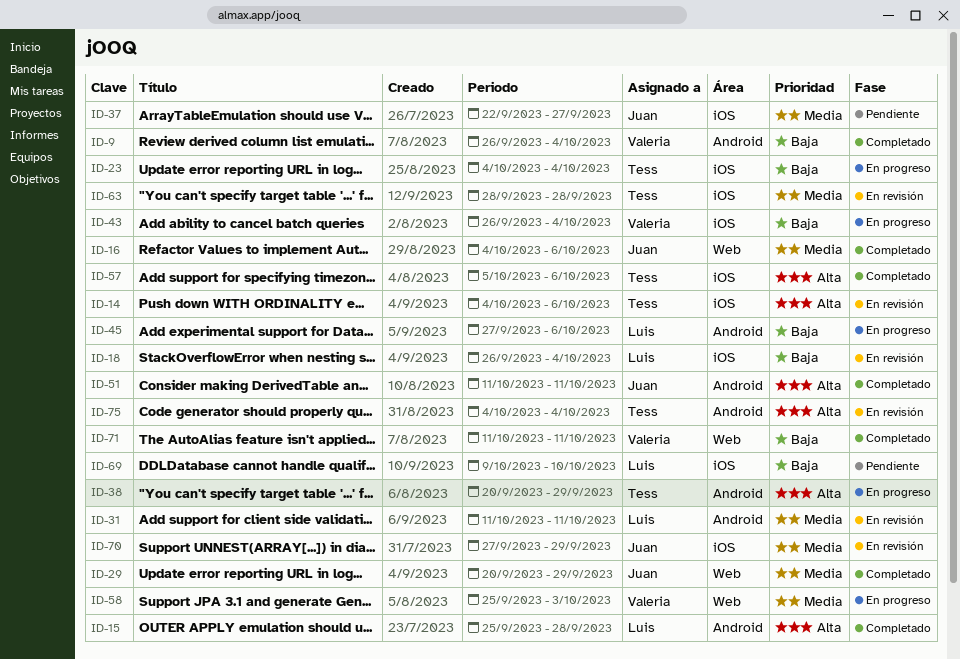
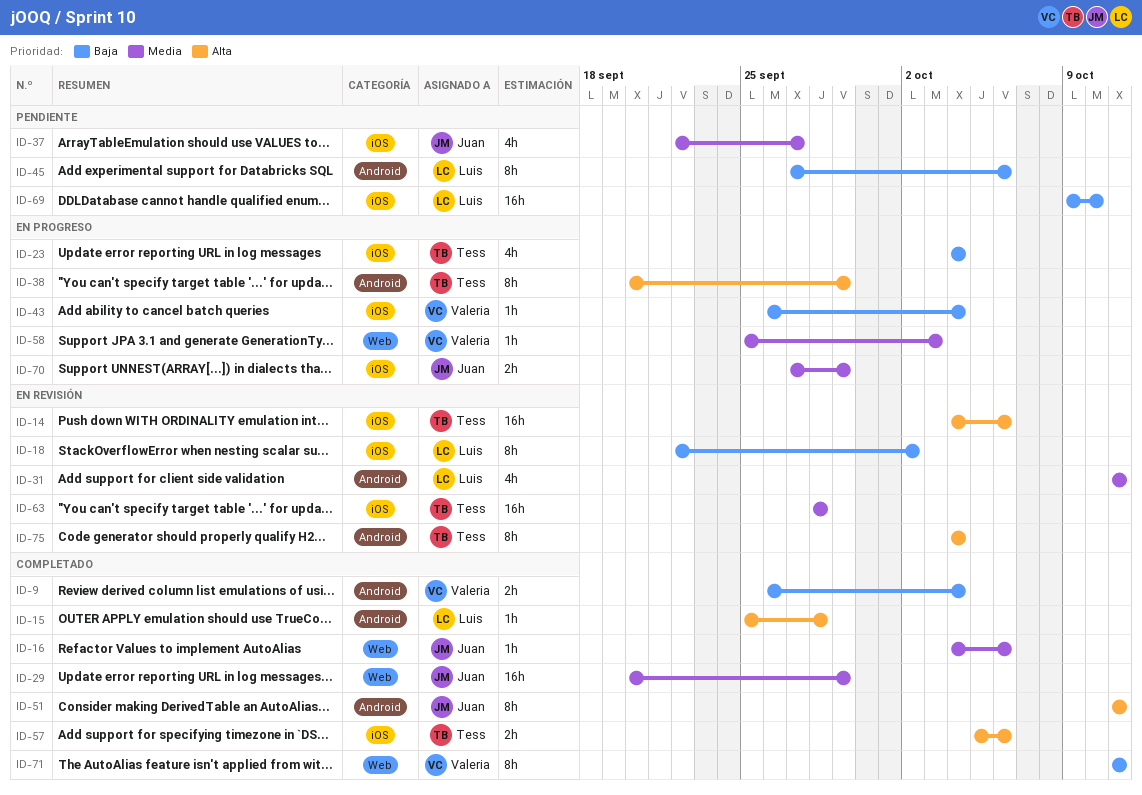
ID-18, start: Sep 26 -> Sep 22
ID-18, due: Oct 4 -> Oct 2
ID-45, status: En progreso -> Pendiente
ID-70, status: En revisión -> En progreso

